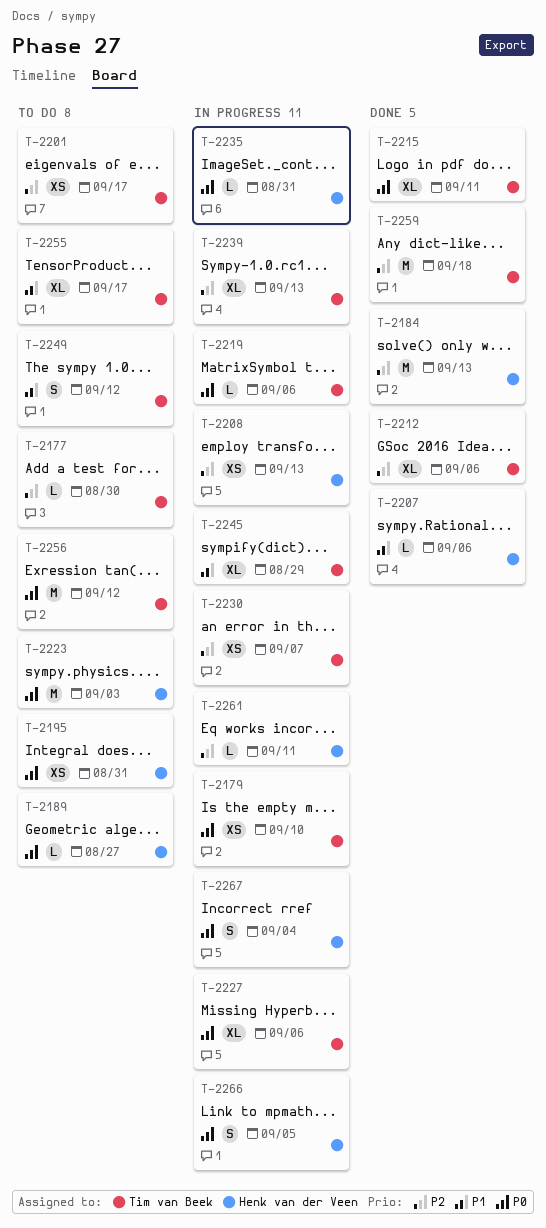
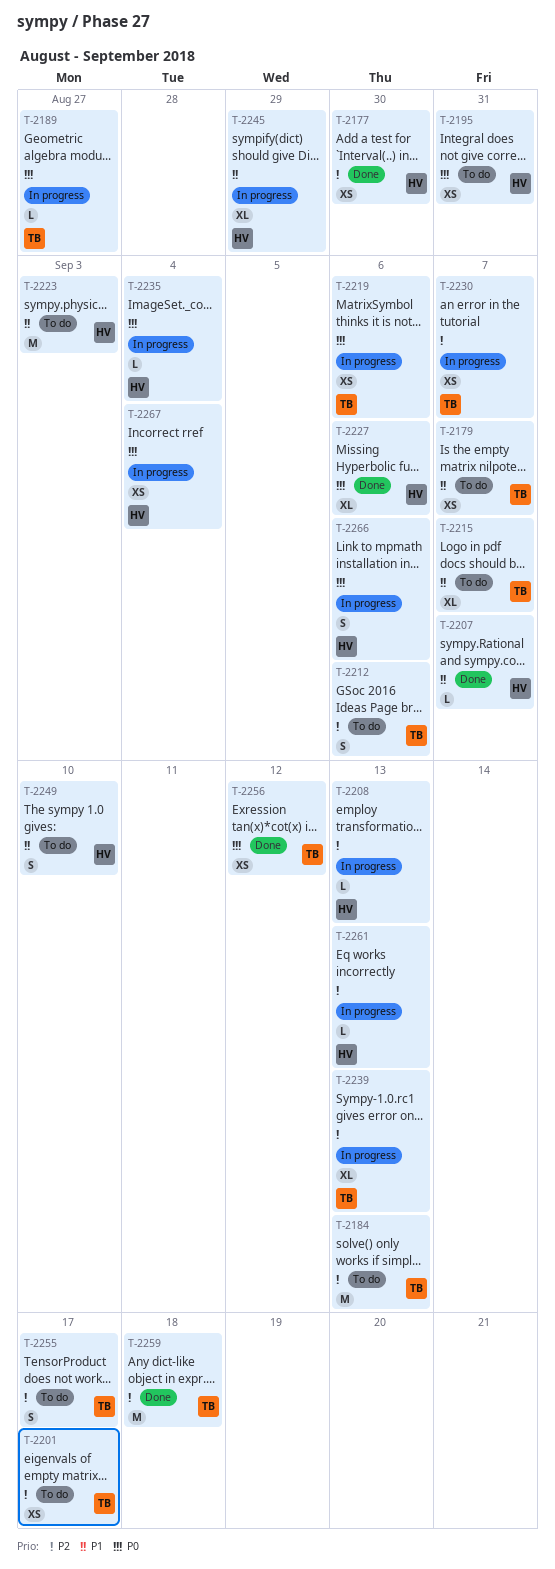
T-2177, status: To do -> Done
T-2177, owner: Tim van Beek -> Henk van der Veen
T-2177, estimate: L -> XS
T-2179, status: In progress -> To do
T-2179, priority: P0 -> P1
T-2179, due: Sep 10 -> Sep 7
T-2184, status: Done -> To do
T-2184, owner: Henk van der Veen -> Tim van Beek
T-2189, status: To do -> In progress
T-2189, owner: Henk van der Veen -> Tim van Beek
T-2207, due: Sep 6 -> Sep 7
T-2208, estimate: XS -> L
T-2212, status: Done -> To do
T-2212, estimate: XL -> S
T-2215, status: Done -> To do
T-2215, priority: P0 -> P1
T-2215, due: Sep 11 -> Sep 7
T-2219, estimate: L -> XS
T-2223, priority: P0 -> P1
T-2227, status: In progress -> Done
T-2227, owner: Tim van Beek -> Henk van der Veen
T-2235, due: Aug 31 -> Sep 4
T-2245, owner: Tim van Beek -> Henk van der Veen
T-2249, owner: Tim van Beek -> Henk van der Veen
T-2249, due: Sep 12 -> Sep 10
T-2255, priority: P1 -> P2
T-2255, estimate: XL -> S
T-2256, status: To do -> Done
T-2256, estimate: M -> XS
T-2261, due: Sep 11 -> Sep 13
T-2266, due: Sep 5 -> Sep 6
T-2267, estimate: S -> XS

